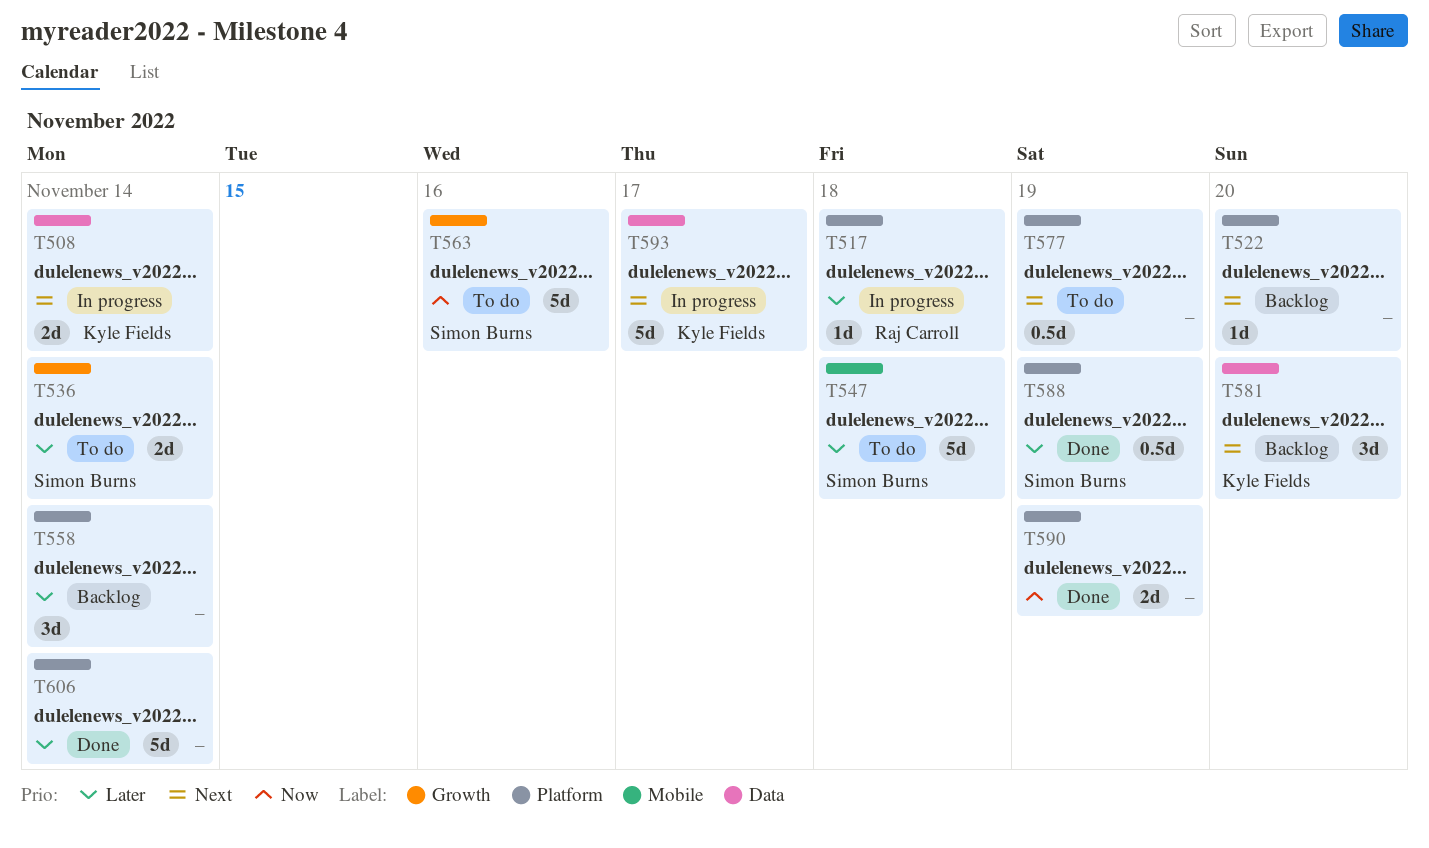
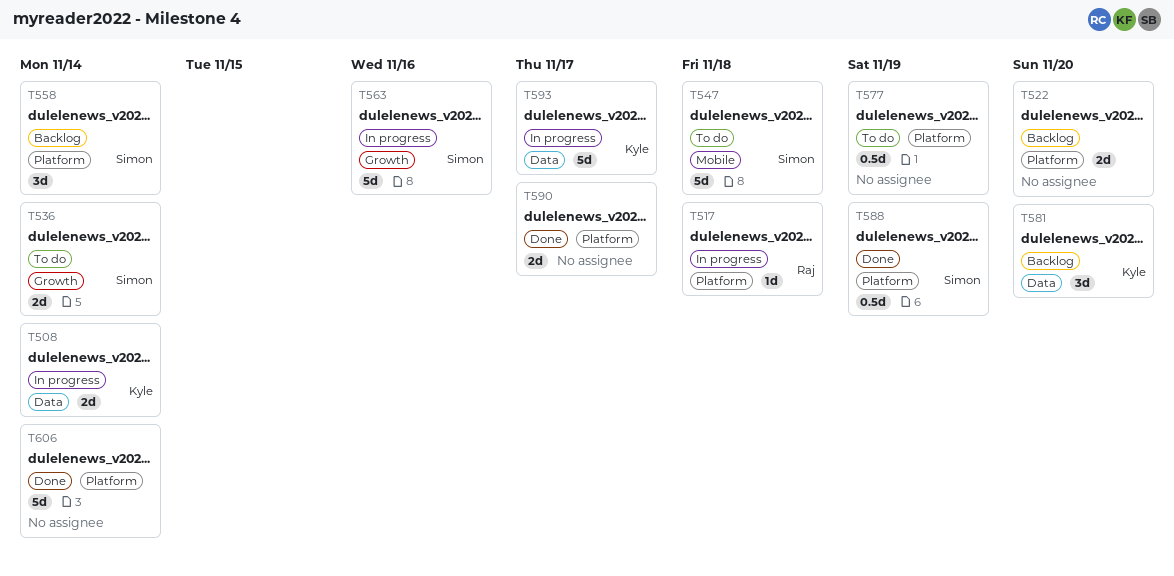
T522, estimate: 1d -> 2d
T558, owner: none -> Simon Burns
T563, status: To do -> In progress
T590, due: Nov 19 -> Nov 17

